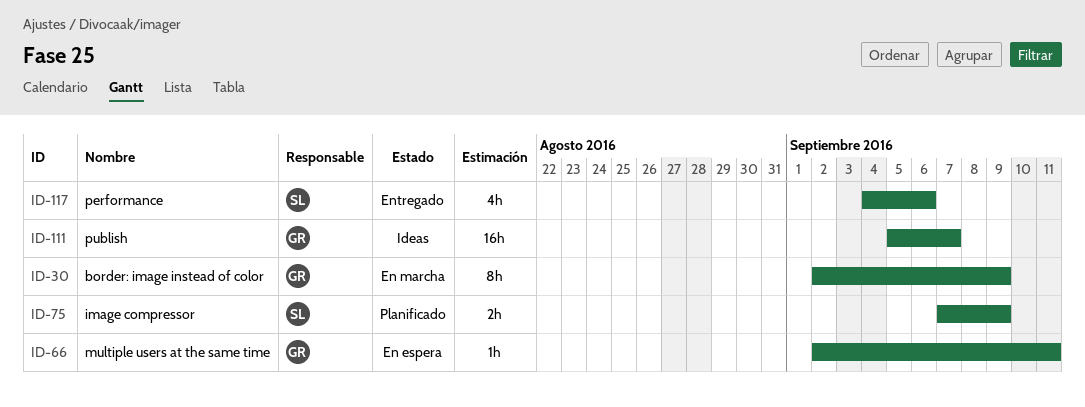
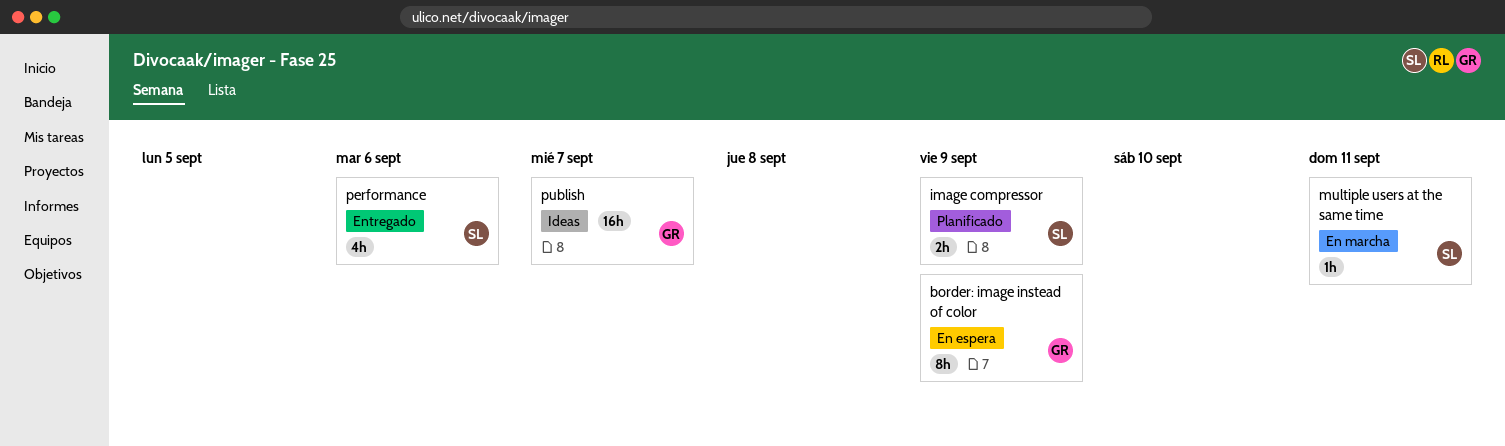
border: image instead of color, status: En marcha -> En espera
multiple users at the same time, status: En espera -> En marcha
multiple users at the same time, owner: GR -> SL

